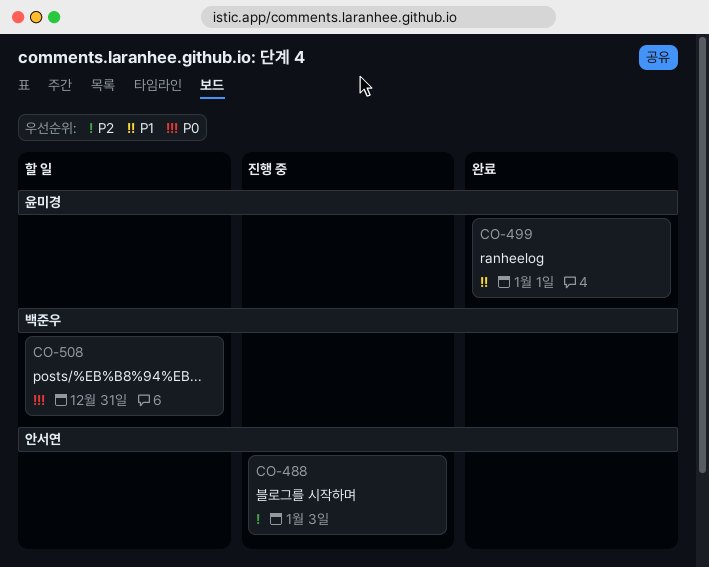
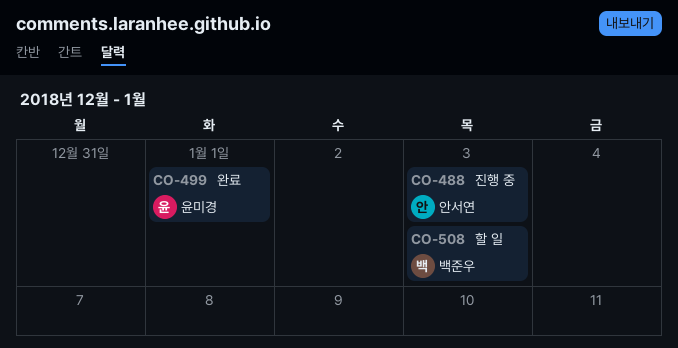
CO-508, due: Dec 31 -> Jan 3

